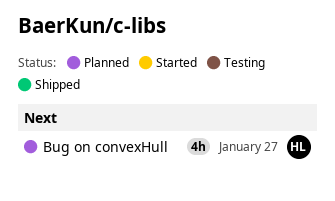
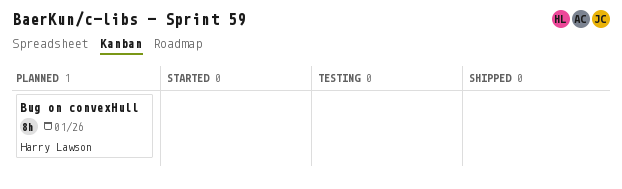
Bug on convexHull, estimate: 4h -> 8h
Bug on convexHull, due: Jan 27 -> Jan 26

